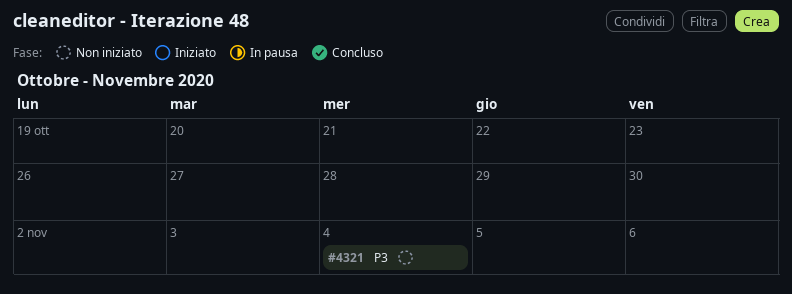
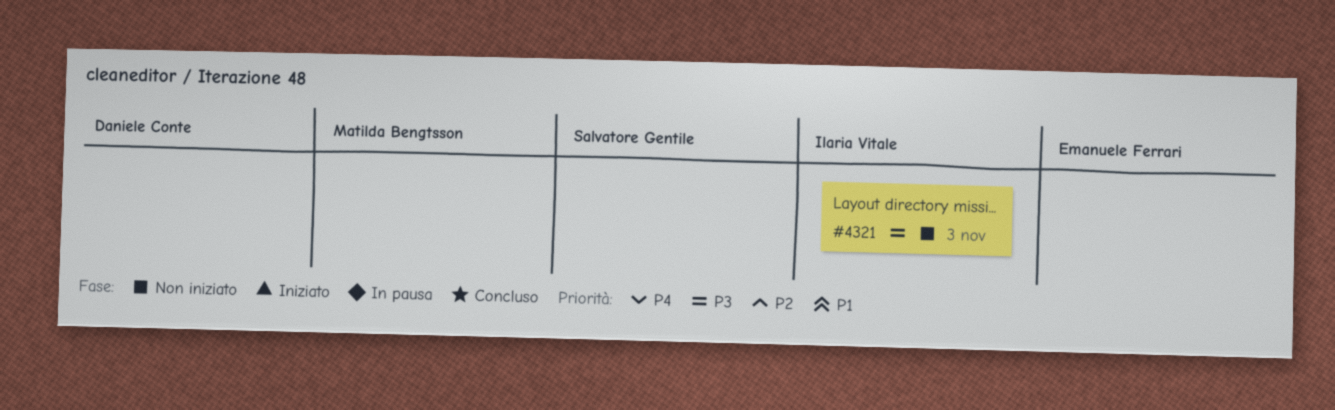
#4321, due: Nov 4 -> Nov 3

